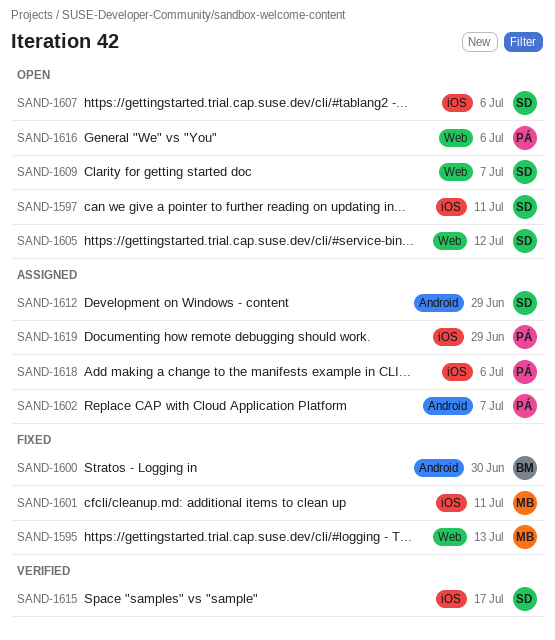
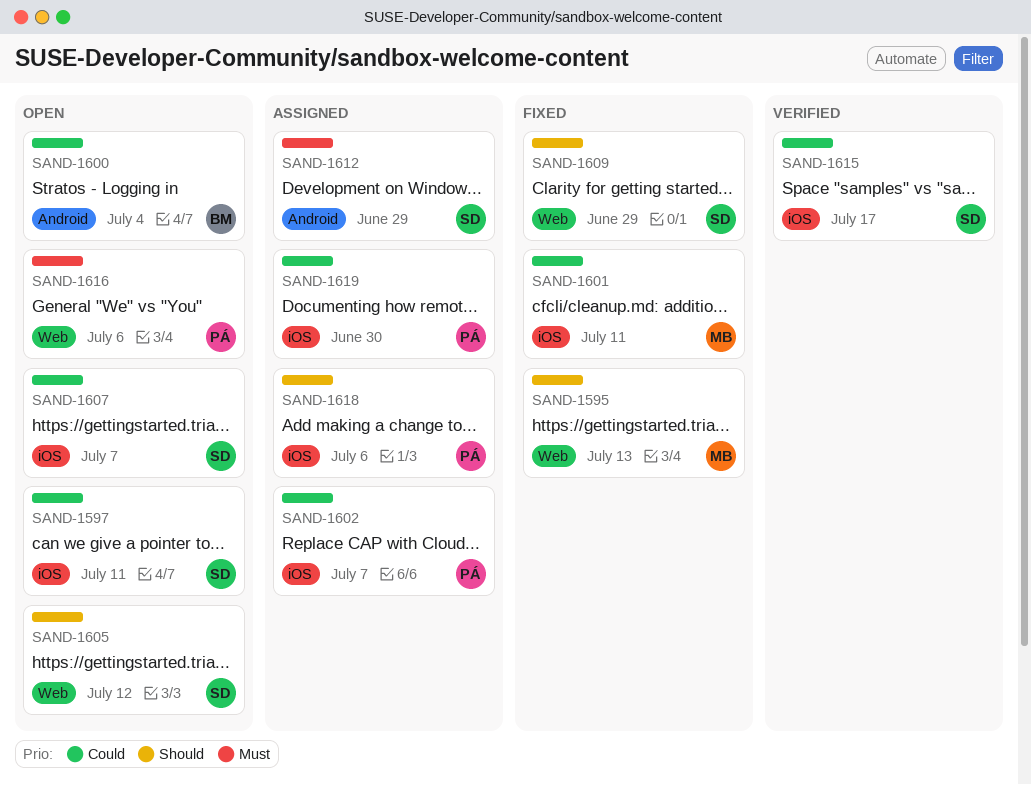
SAND-1600, status: Fixed -> Open
SAND-1600, due: Jun 30 -> Jul 4
SAND-1602, label: Android -> iOS
SAND-1607, due: Jul 6 -> Jul 7
SAND-1609, status: Open -> Fixed
SAND-1609, due: Jul 7 -> Jun 29
SAND-1619, due: Jun 29 -> Jun 30

